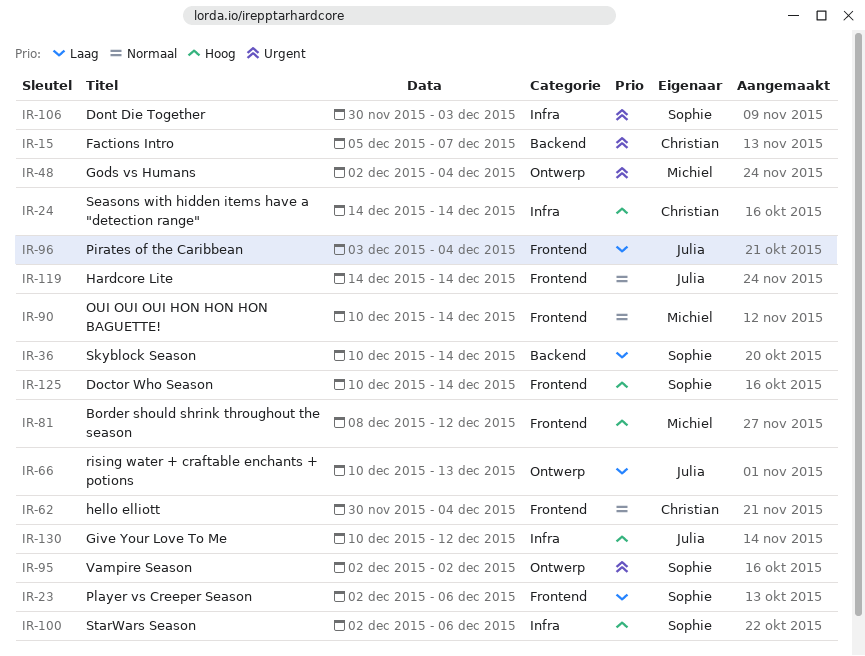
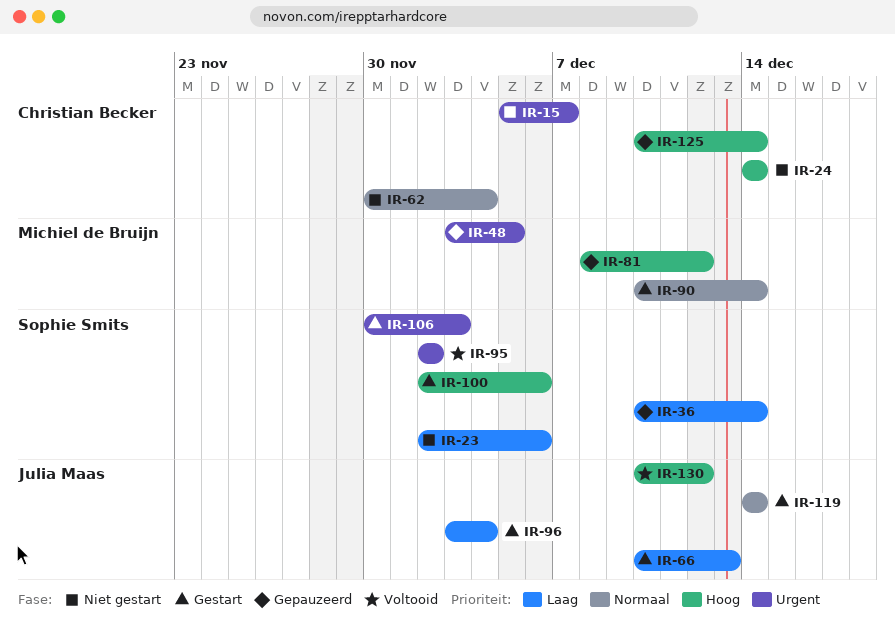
IR-48, start: Dec 2 -> Dec 3
IR-48, due: Dec 4 -> Dec 5
IR-125, owner: Sophie Smits -> Christian Becker

